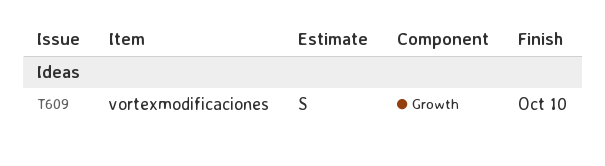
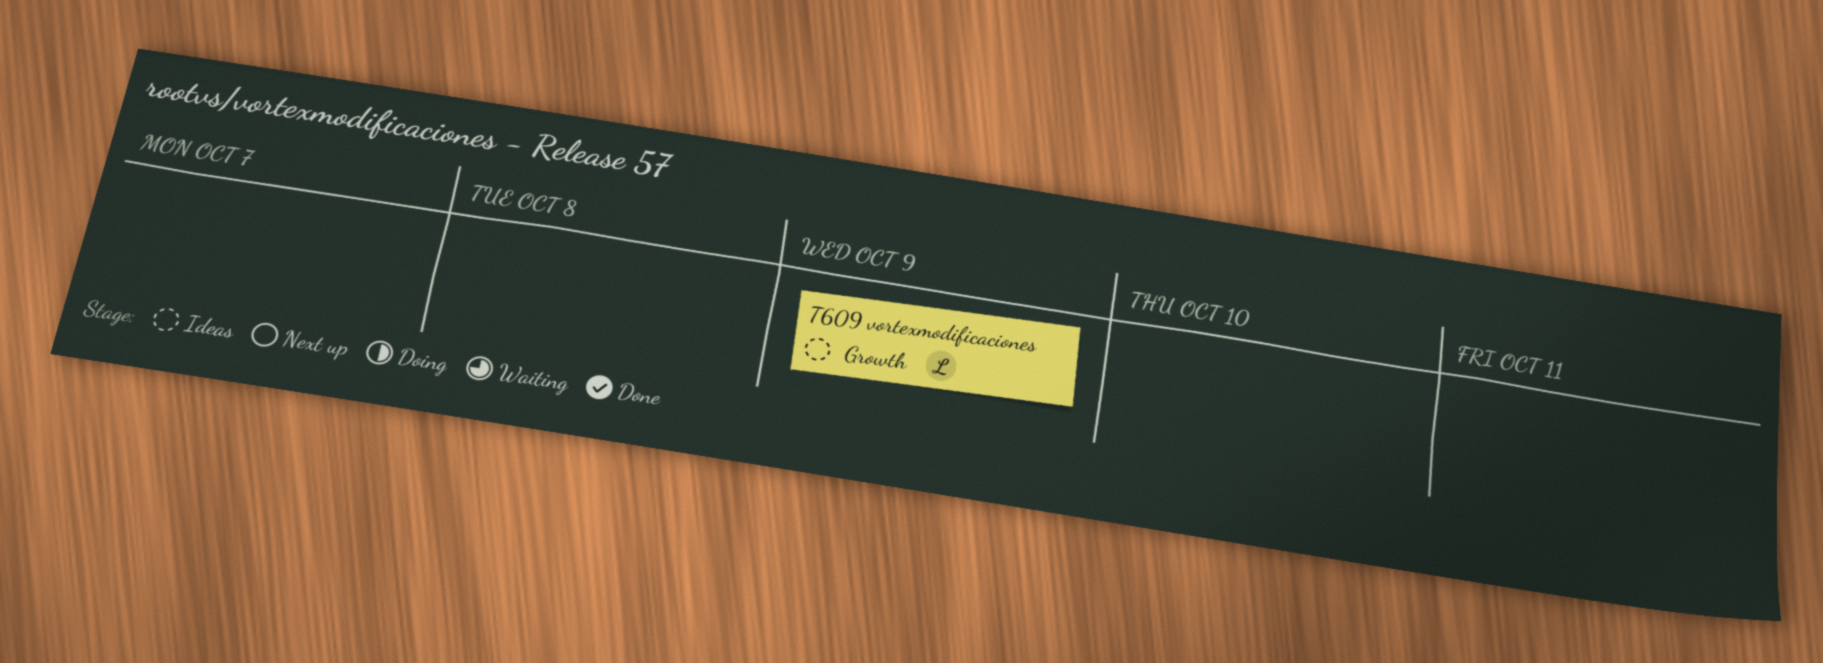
T609, estimate: S -> L
T609, due: Oct 10 -> Oct 9

